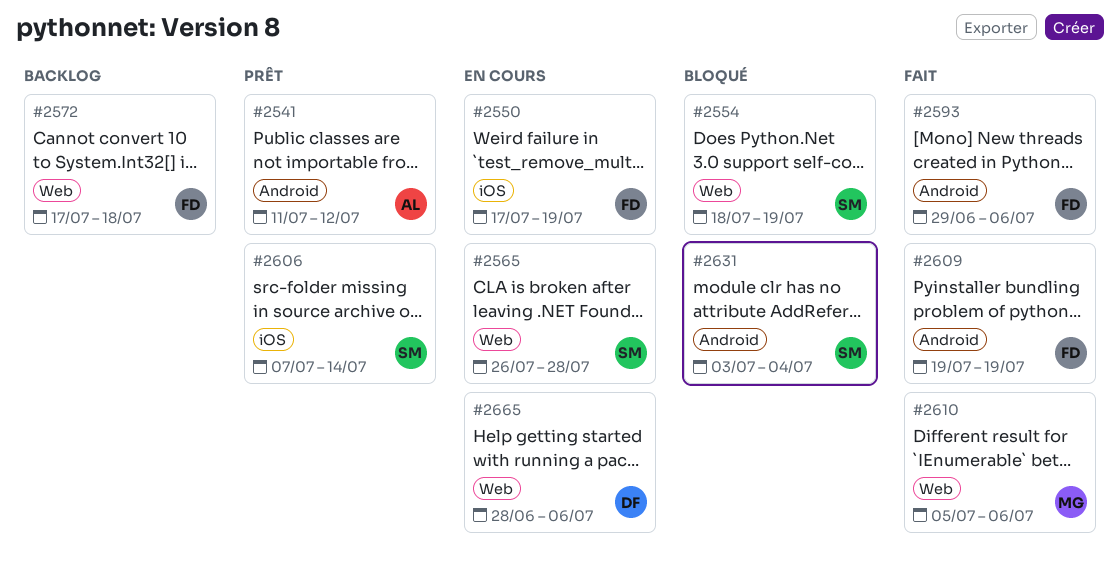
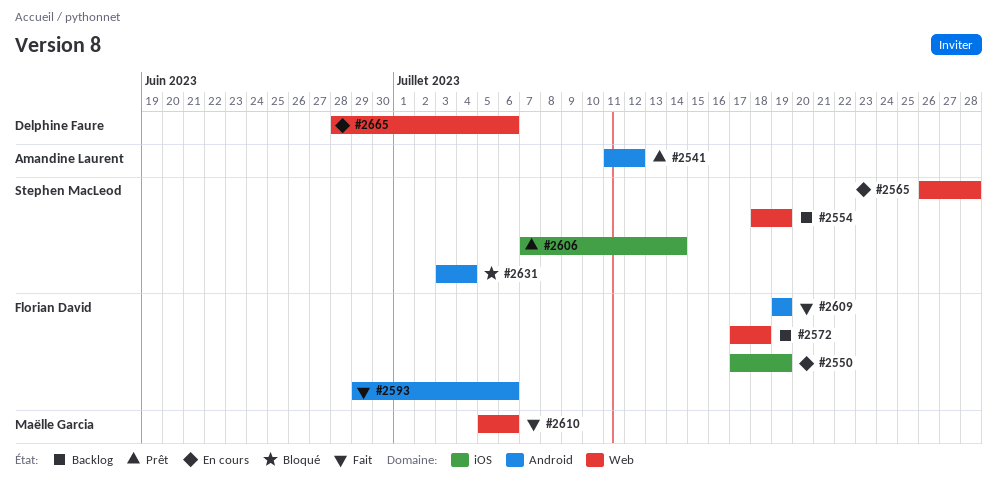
#2554, status: Bloqué -> Backlog

